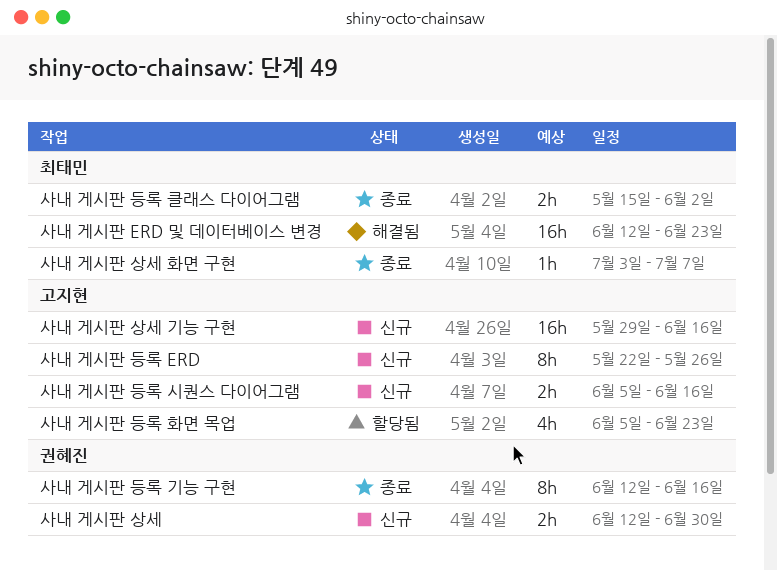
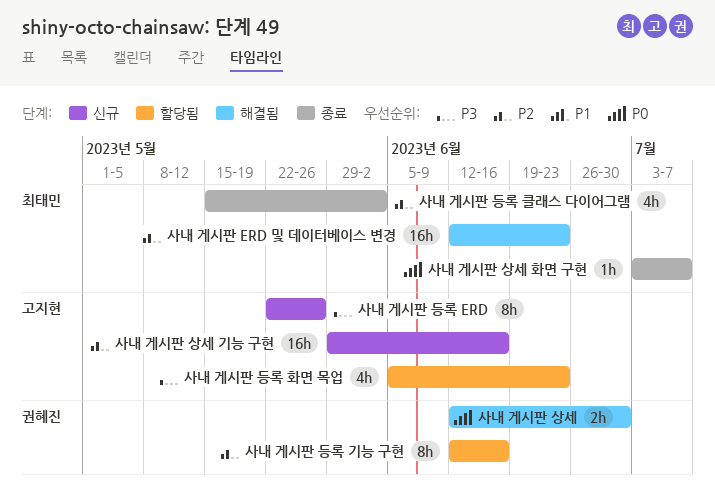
사내 게시판 등록 기능 구현, status: 종료 -> 할당됨
사내 게시판 등록 시퀀스 다이어그램: present -> none
사내 게시판 등록 클래스 다이어그램, estimate: 2h -> 4h
사내 게시판 상세, status: 신규 -> 해결됨

